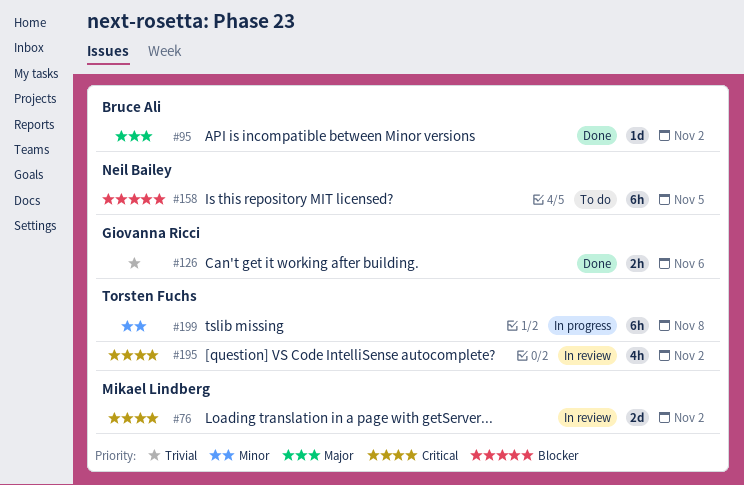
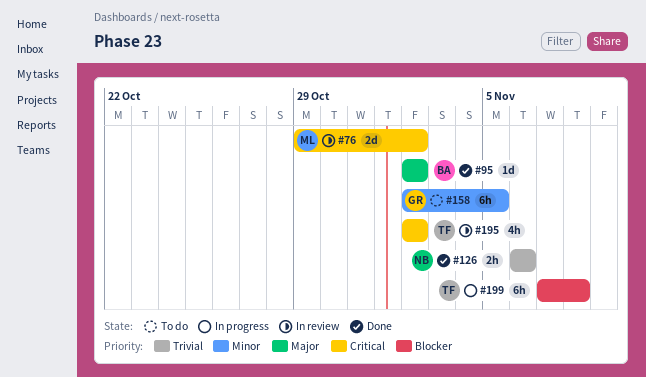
#126, owner: Giovanna Ricci -> Neil Bailey
#158, owner: Neil Bailey -> Giovanna Ricci
#158, priority: Blocker -> Minor
#199, priority: Minor -> Blocker

